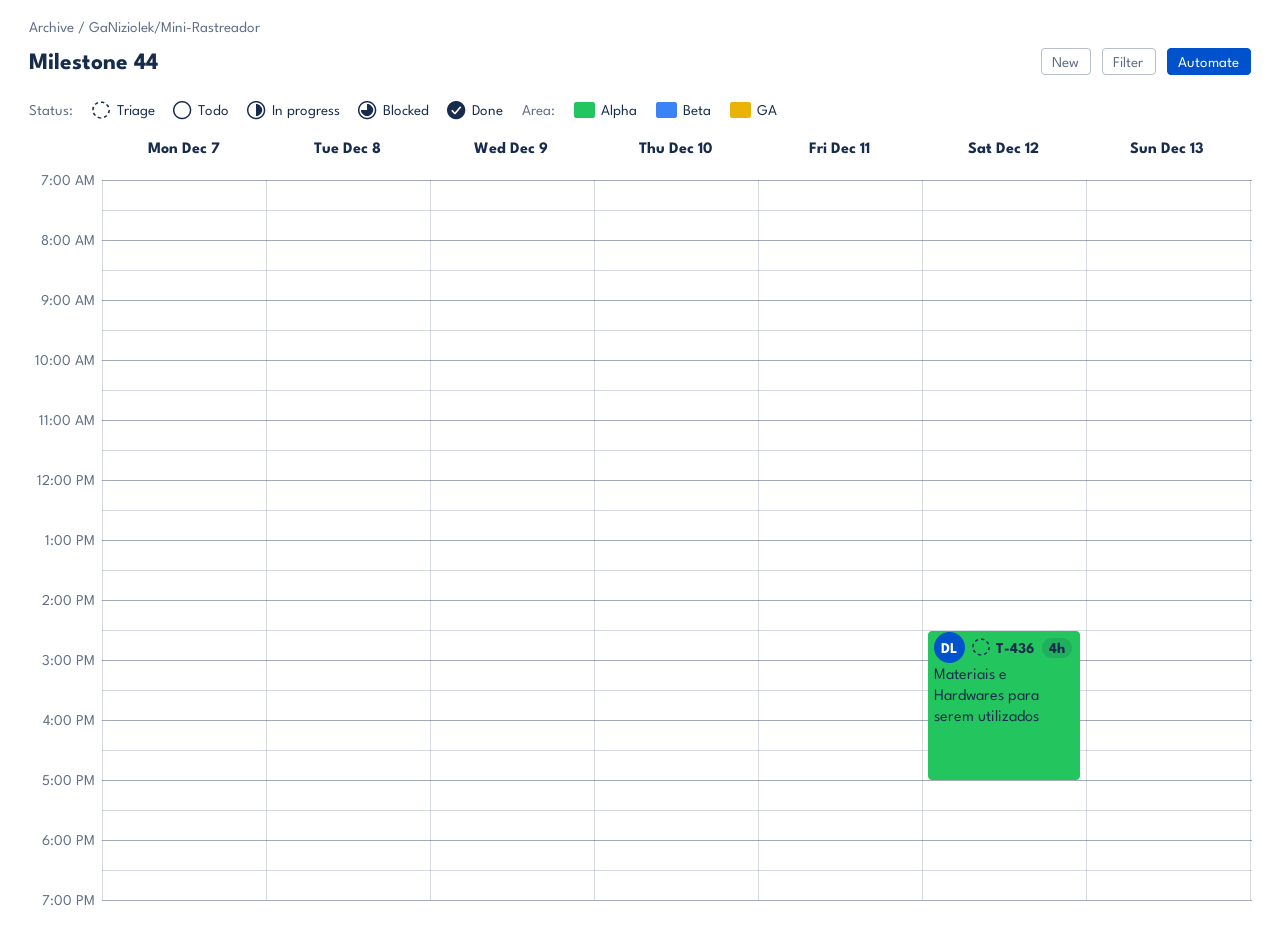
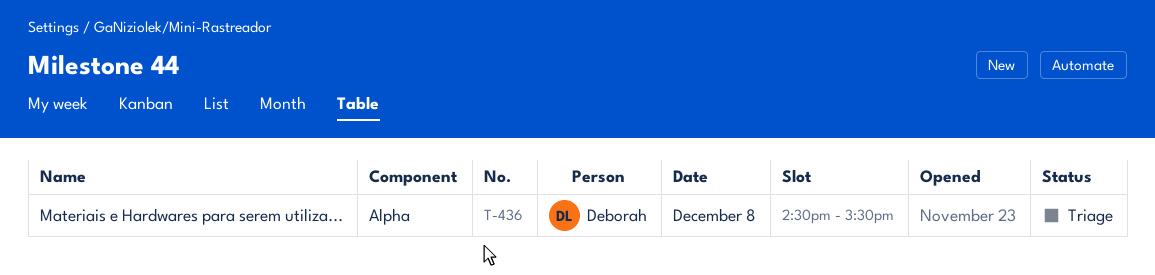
T-436, day: Dec 12 -> Dec 8
T-436, ends: 17:00 -> 15:30

